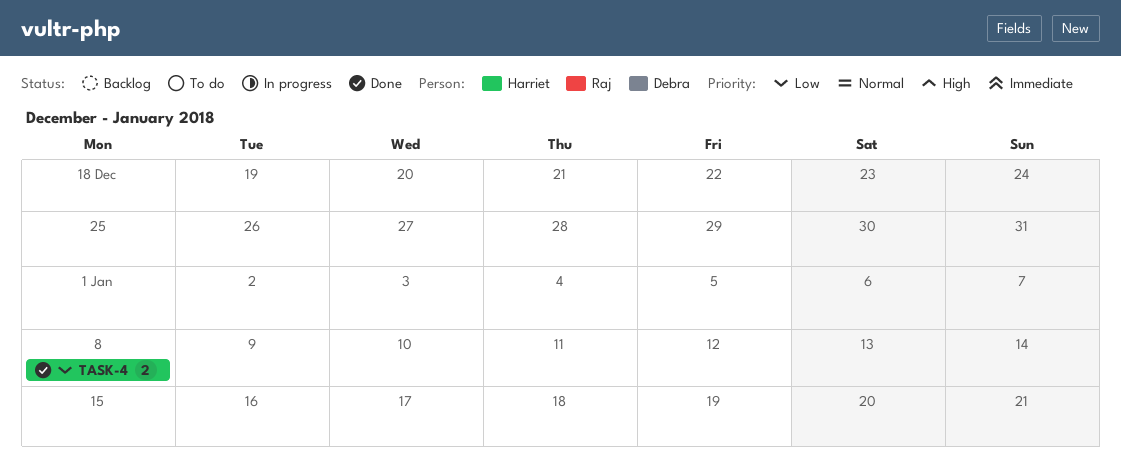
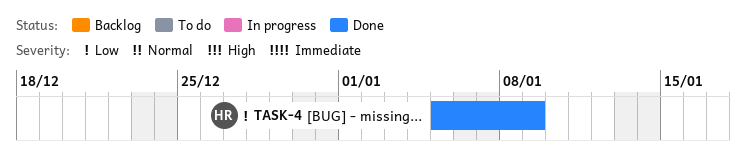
TASK-4, start: Jan 8 -> Jan 5
TASK-4, due: Jan 8 -> Jan 9

